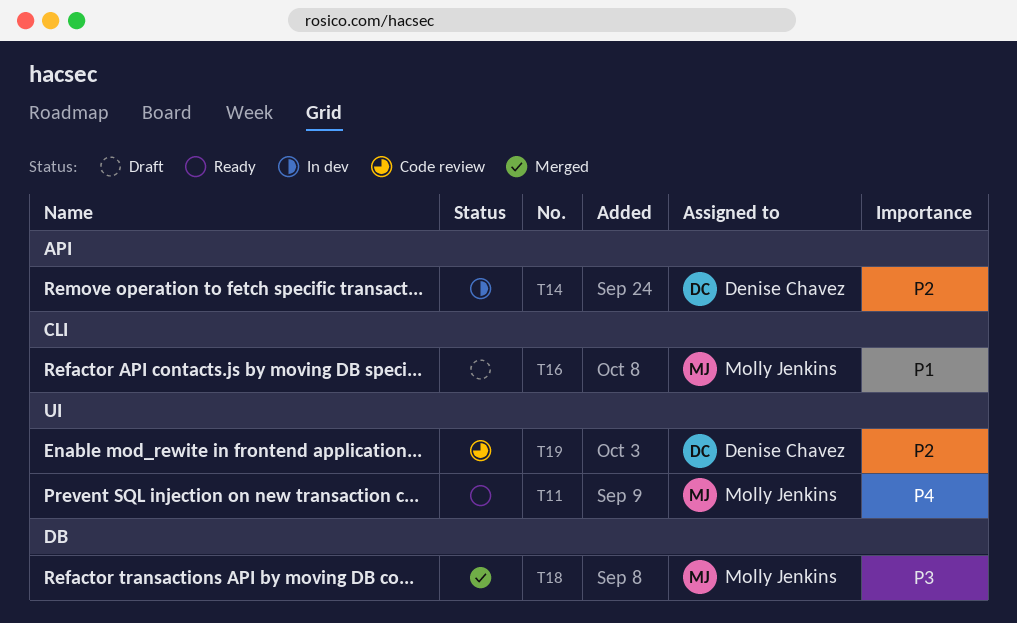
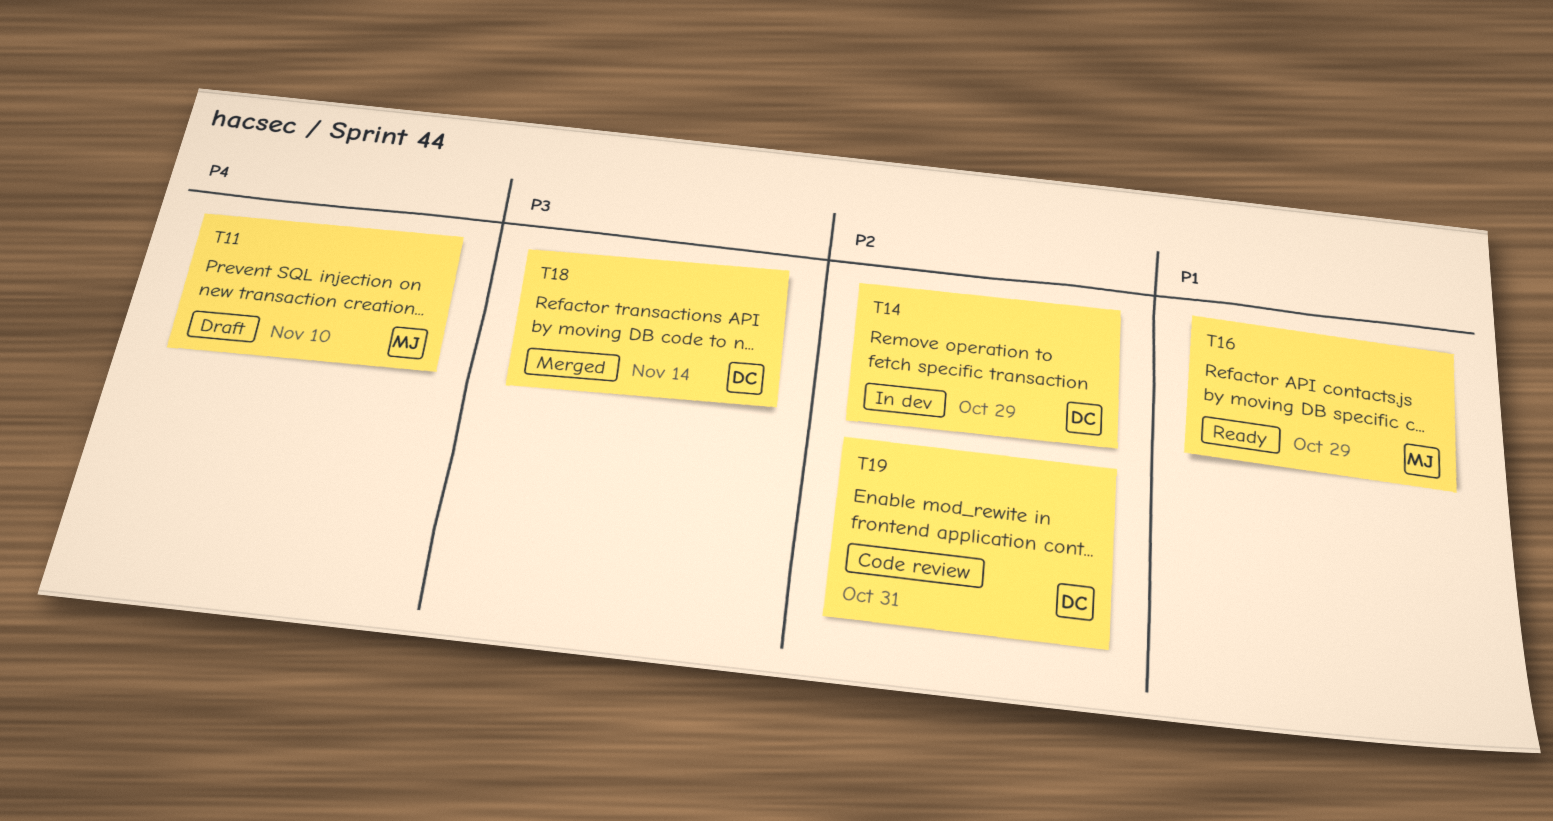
T11, status: Ready -> Draft
T16, status: Draft -> Ready
T18, owner: Molly Jenkins -> Denise Chavez

